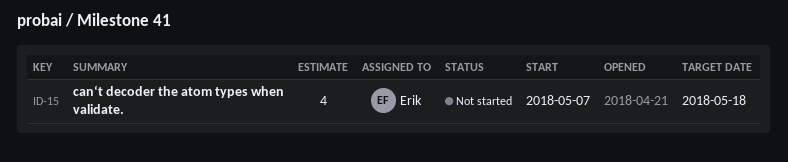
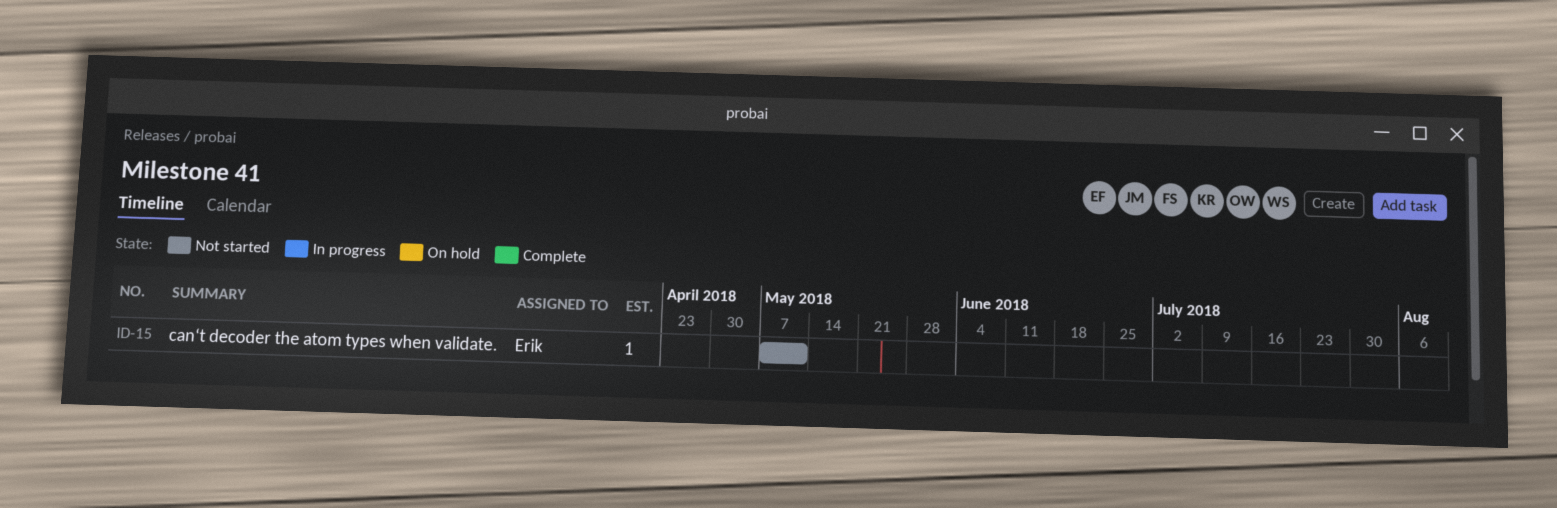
ID-15, estimate: 4 -> 1
ID-15, due: May 18 -> May 11

